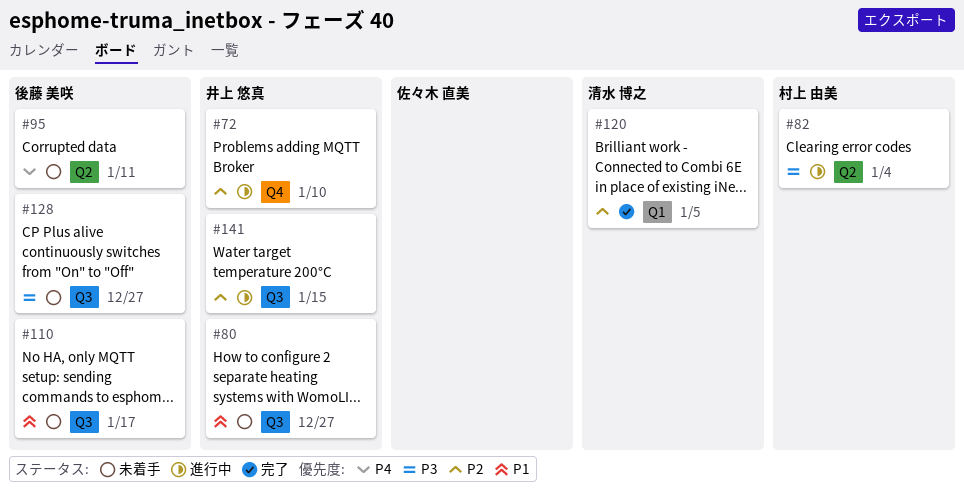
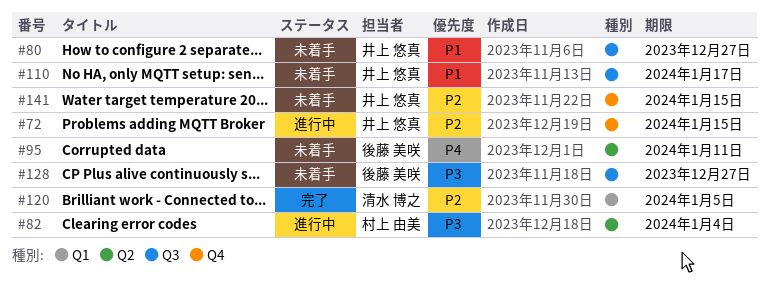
#72, due: Jan 10 -> Jan 15
#110, owner: 後藤 美咲 -> 井上 悠真
#141, status: 進行中 -> 未着手
#141, label: Q3 -> Q4

